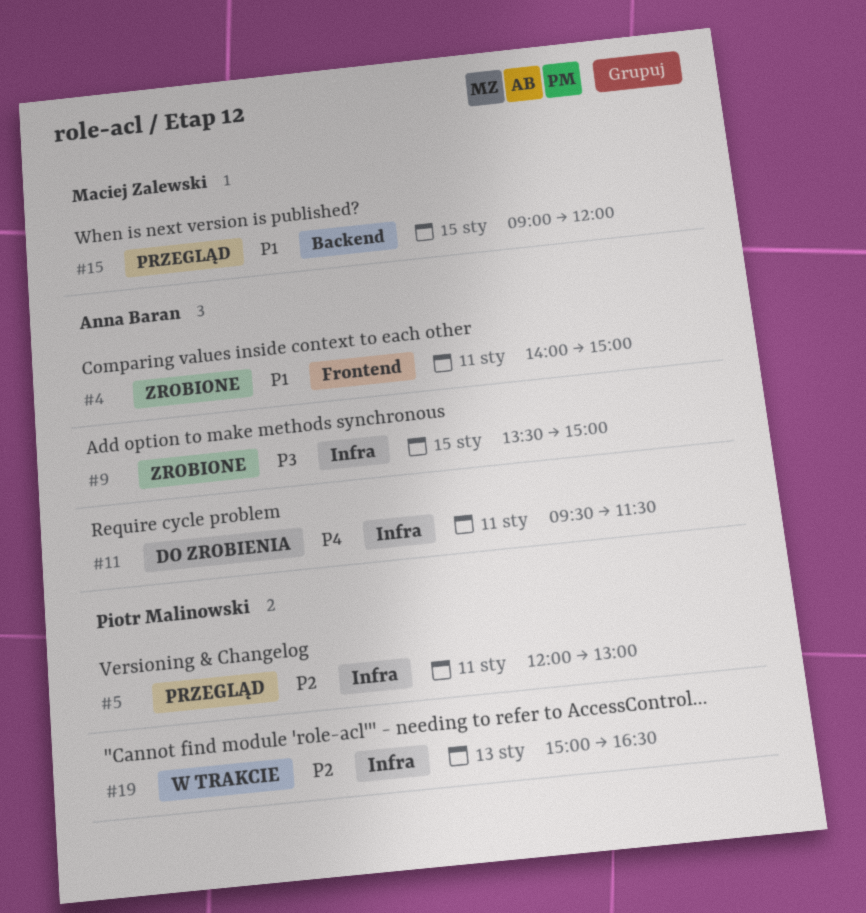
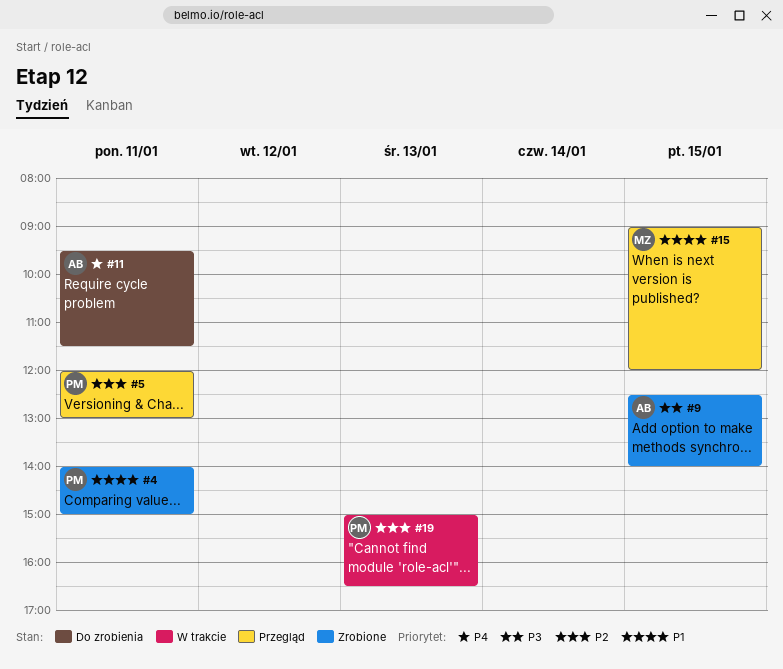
#4, owner: Anna Baran -> Piotr Malinowski
#9, begins: 13:30 -> 12:30
#9, ends: 15:00 -> 14:00

